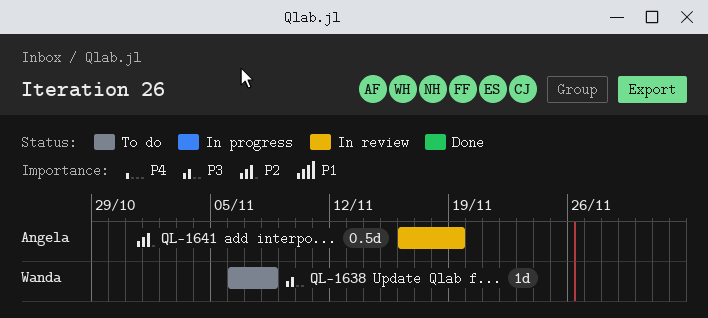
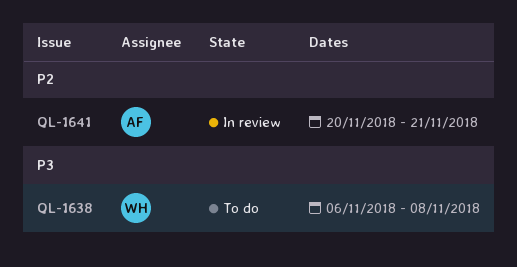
QL-1641, start: Nov 16 -> Nov 20
QL-1641, due: Nov 19 -> Nov 21

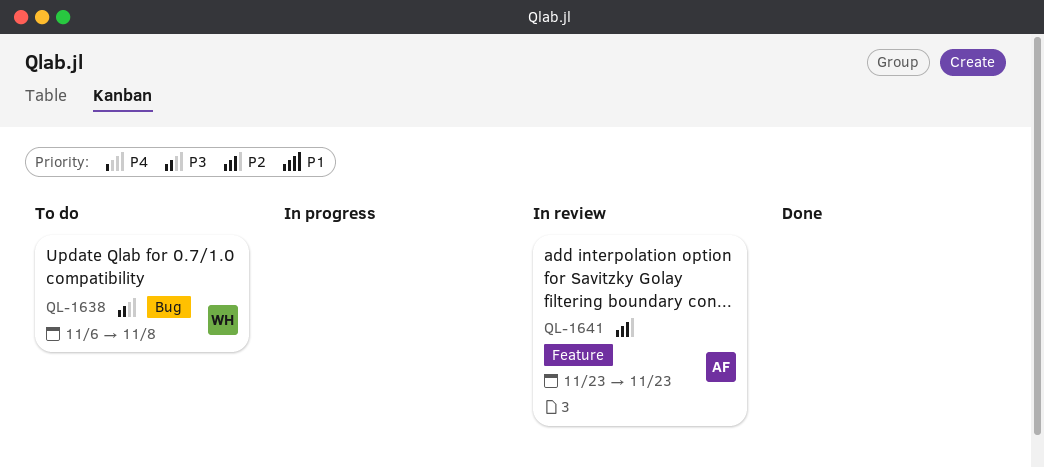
QL-1641, start: Nov 20 -> Nov 23
QL-1641, due: Nov 21 -> Nov 23

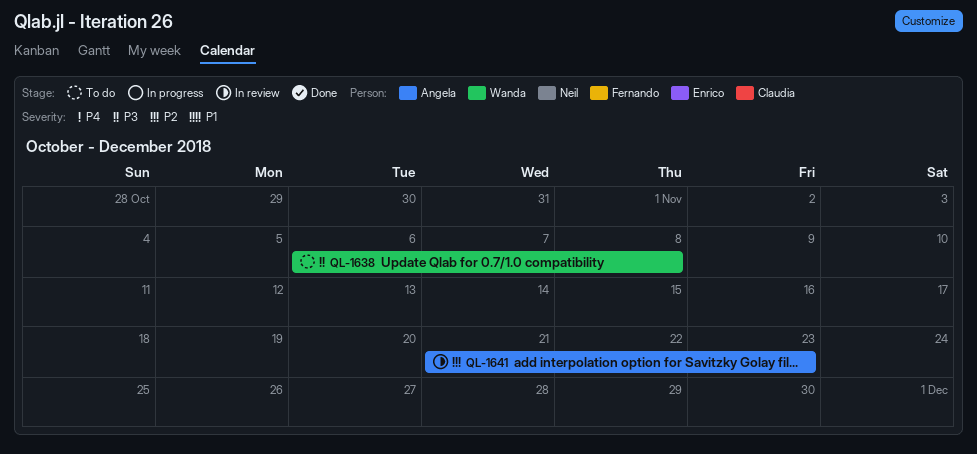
QL-1641, start: Nov 23 -> Nov 21

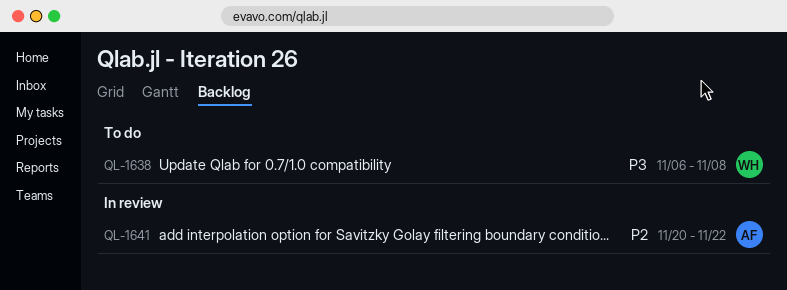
QL-1641, start: Nov 21 -> Nov 20
QL-1641, due: Nov 23 -> Nov 22

